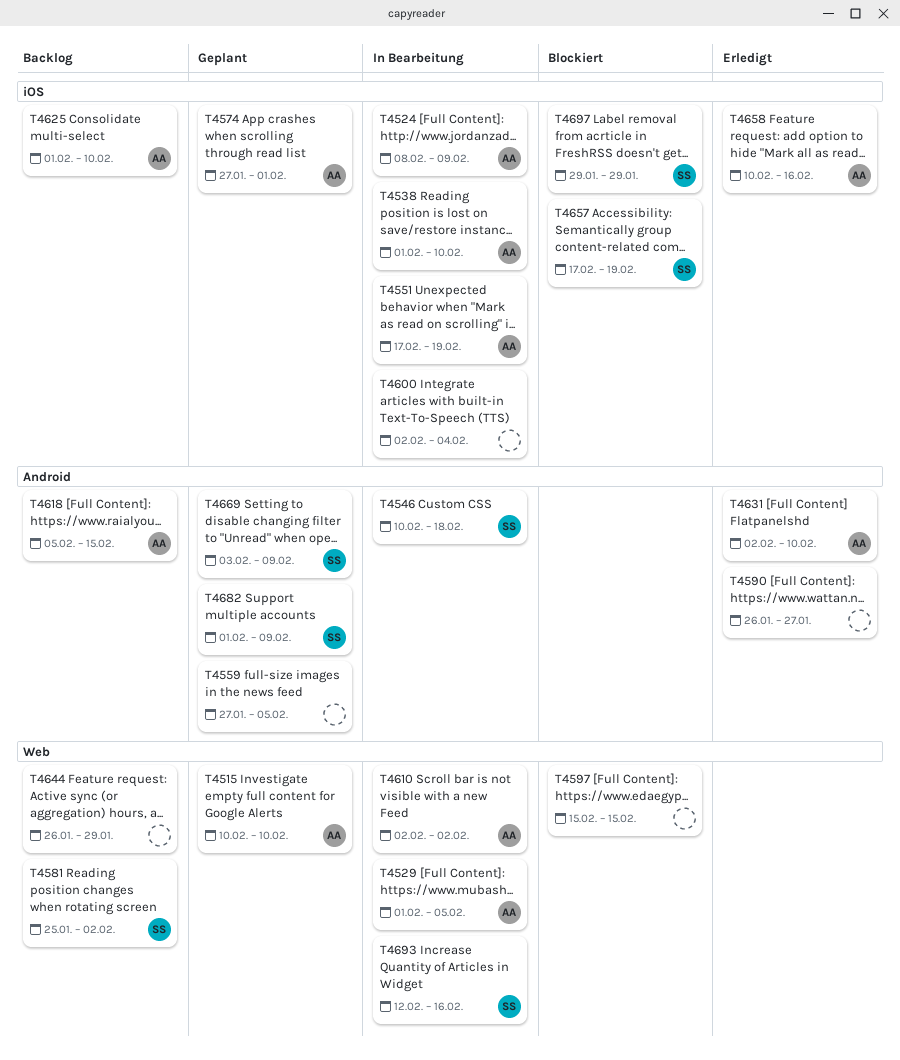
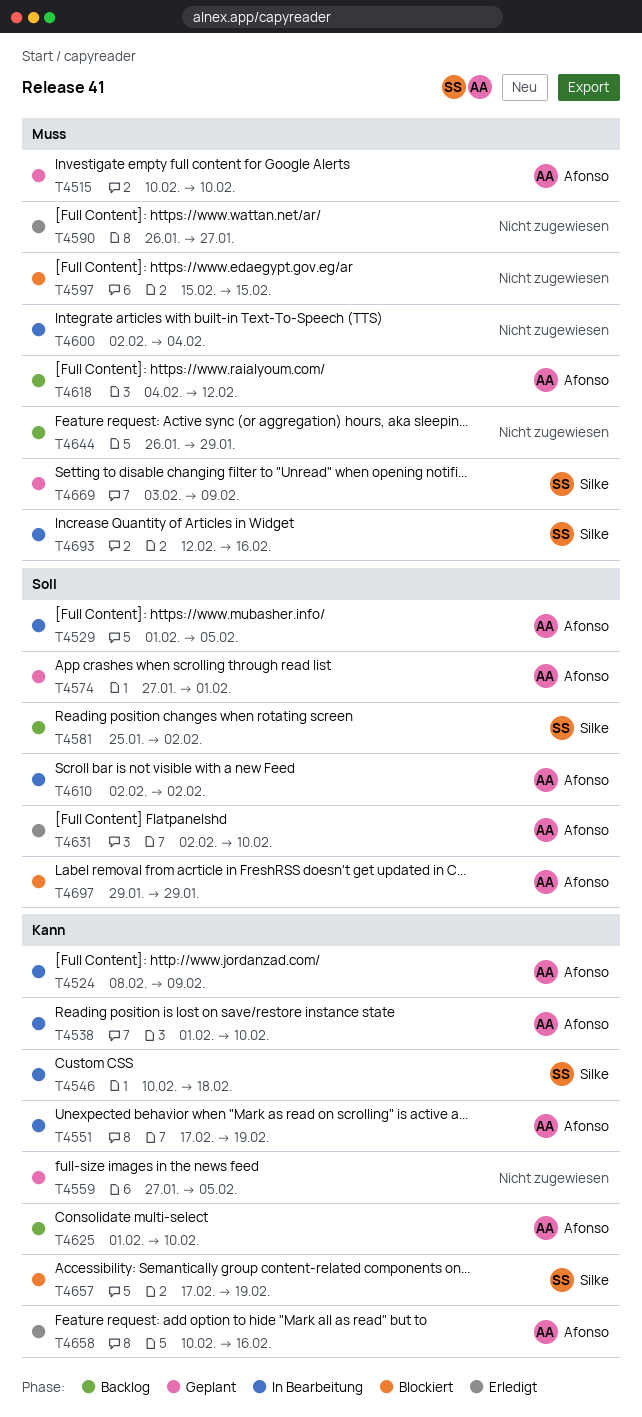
T4618, start: Feb 5 -> Feb 4
T4618, due: Feb 15 -> Feb 12
T4682: present -> none
T4697, owner: Silke -> Afonso

